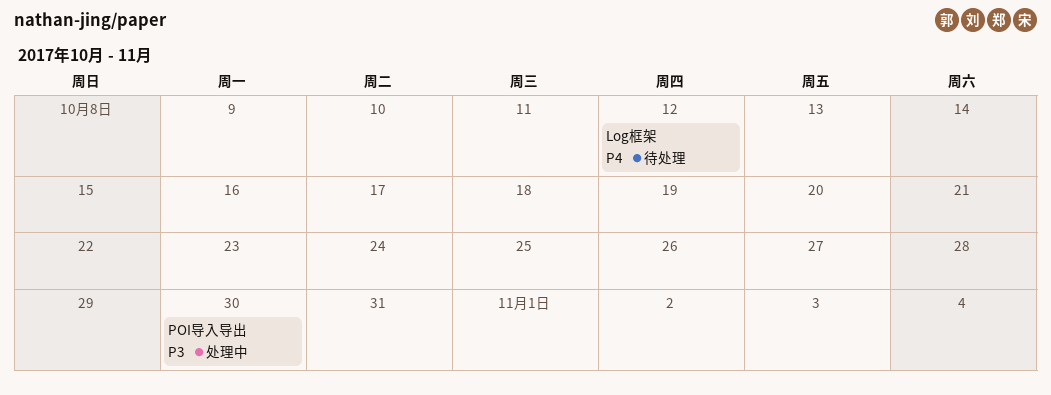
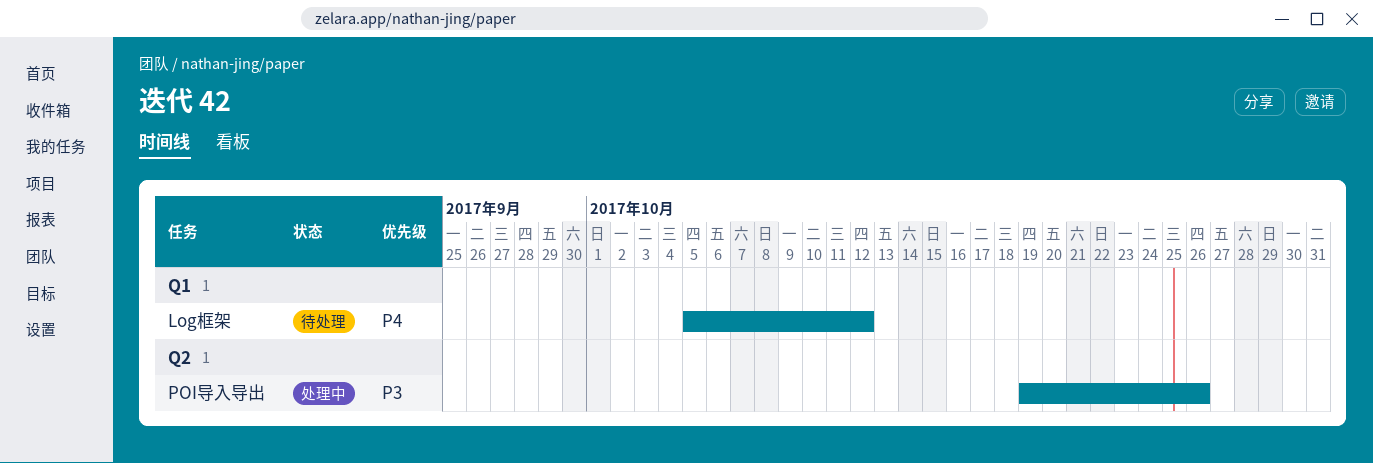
POI导入导出, due: Oct 30 -> Oct 26

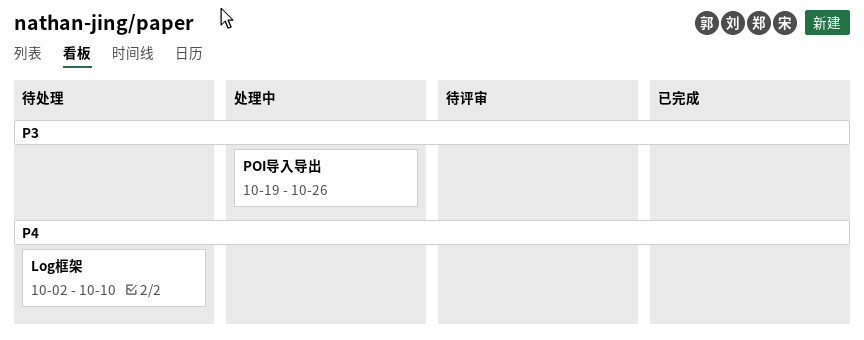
Log框架, start: Oct 5 -> Oct 2
Log框架, due: Oct 12 -> Oct 10

